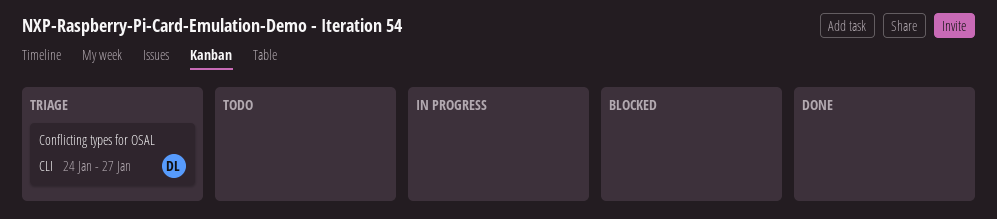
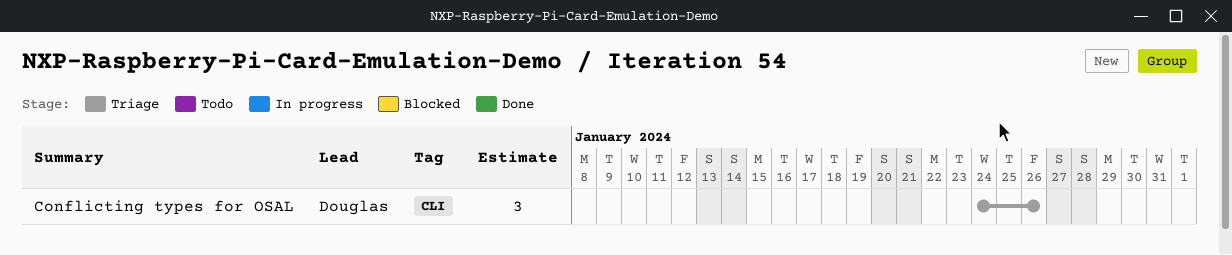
Conflicting types for OSAL, due: Jan 27 -> Jan 26

